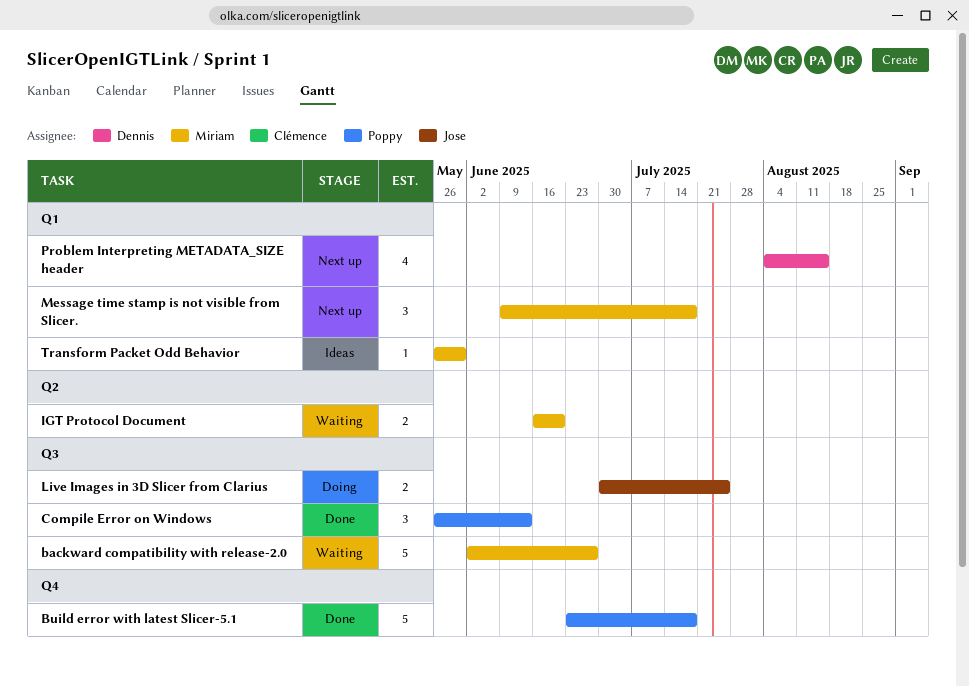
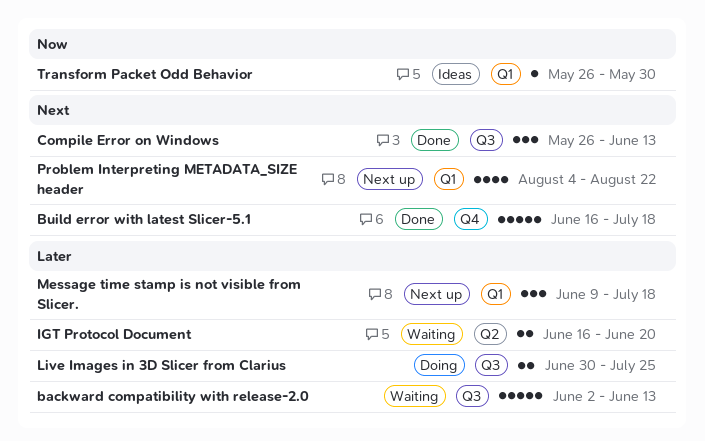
backward compatibility with release-2.0, due: Jun 27 -> Jun 13
Build error with latest Slicer-5.1, start: Jun 23 -> Jun 16
Problem Interpreting METADATA_SIZE header, due: Aug 15 -> Aug 22

